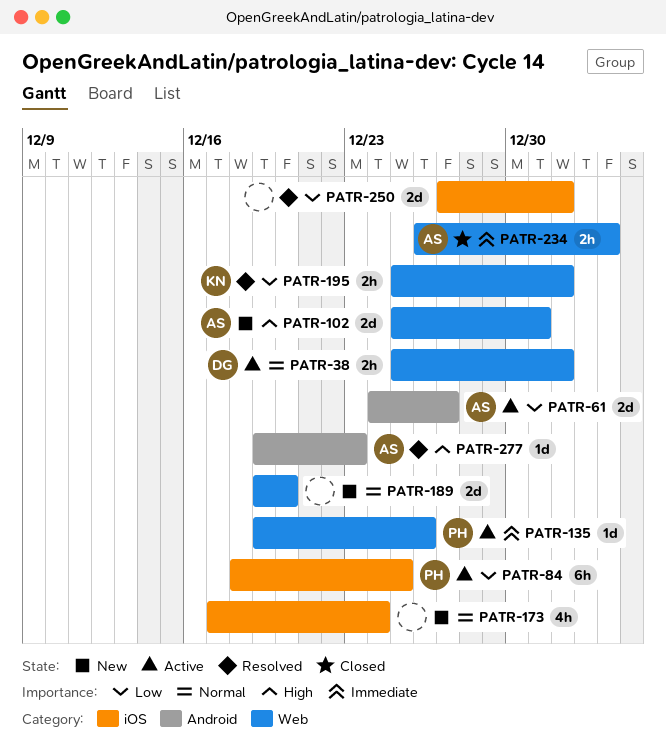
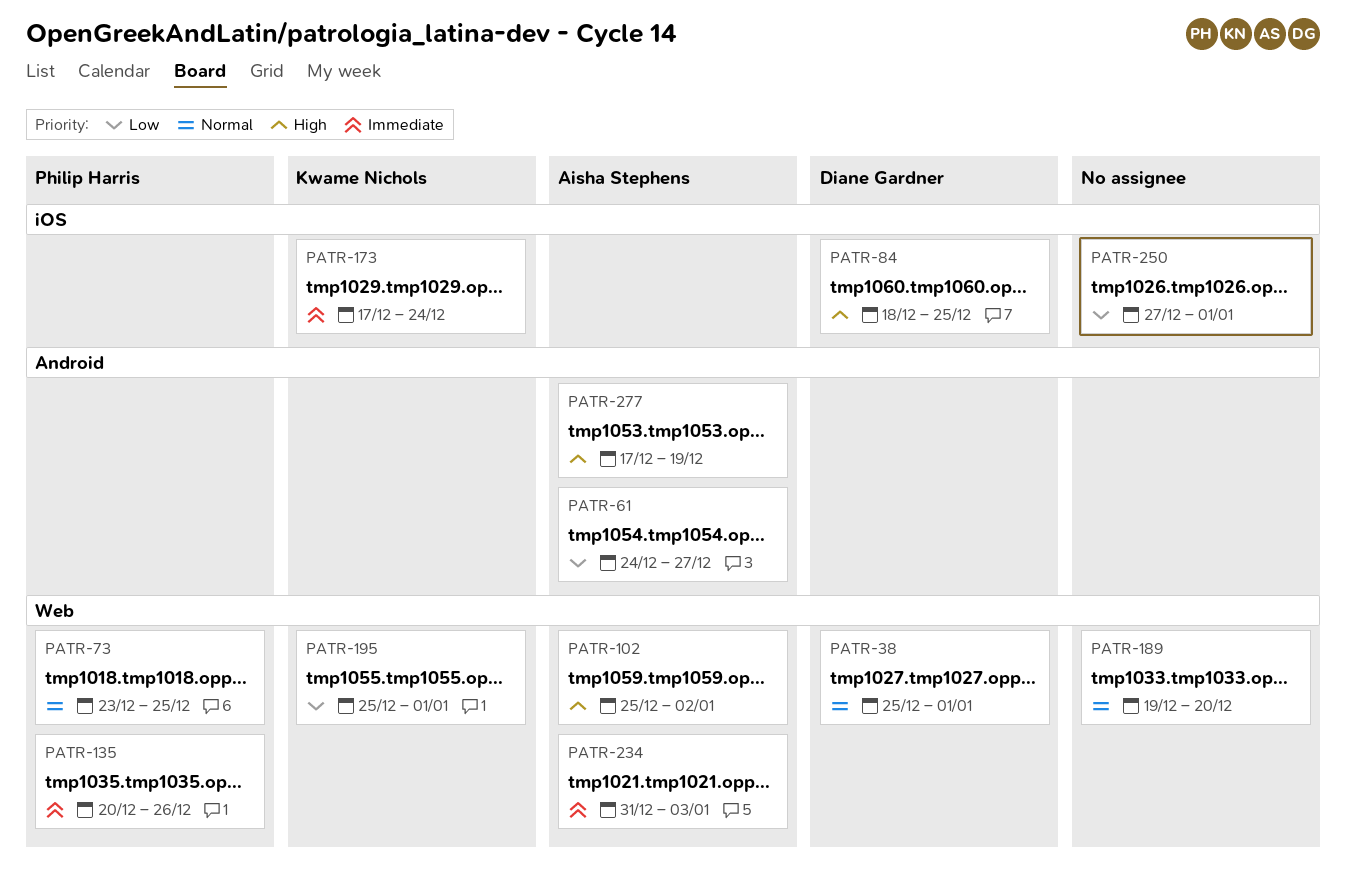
PATR-73: none -> present
PATR-84, owner: Philip Harris -> Diane Gardner
PATR-84, priority: Low -> High
PATR-102, due: Dec 31 -> Jan 2
PATR-135, start: Dec 19 -> Dec 20
PATR-173, owner: none -> Kwame Nichols
PATR-173, priority: Normal -> Immediate
PATR-234, start: Dec 26 -> Dec 31
PATR-277, start: Dec 19 -> Dec 17
PATR-277, due: Dec 23 -> Dec 19

